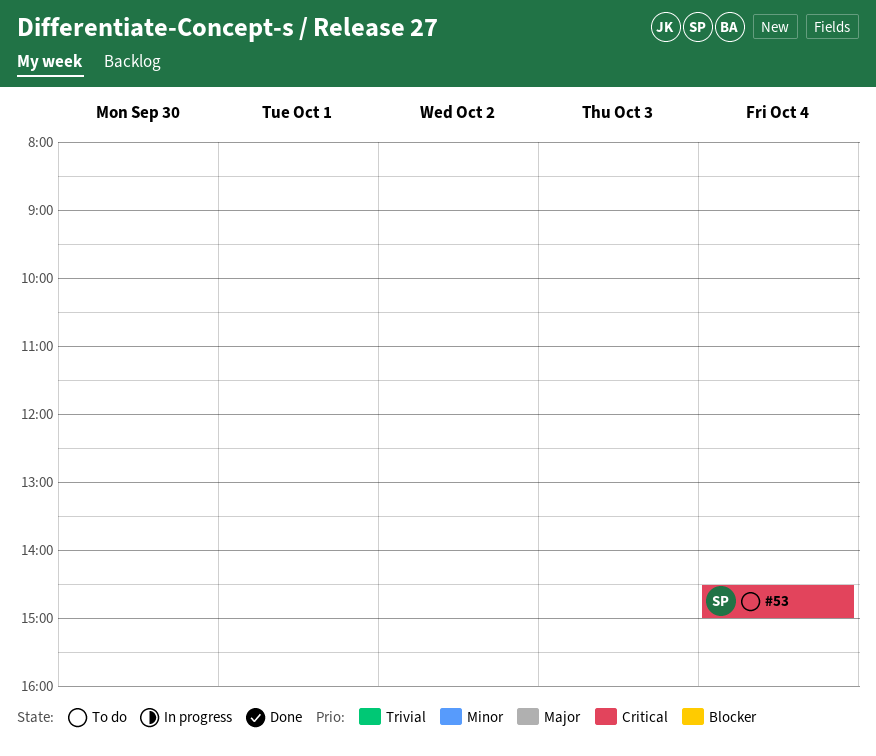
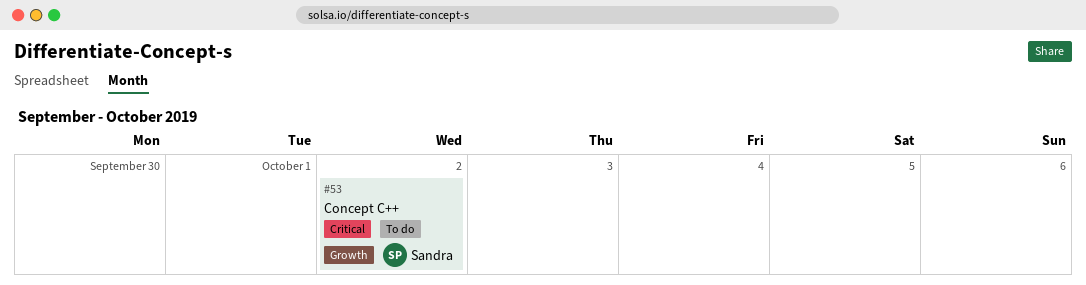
#53, day: Oct 4 -> Oct 2

